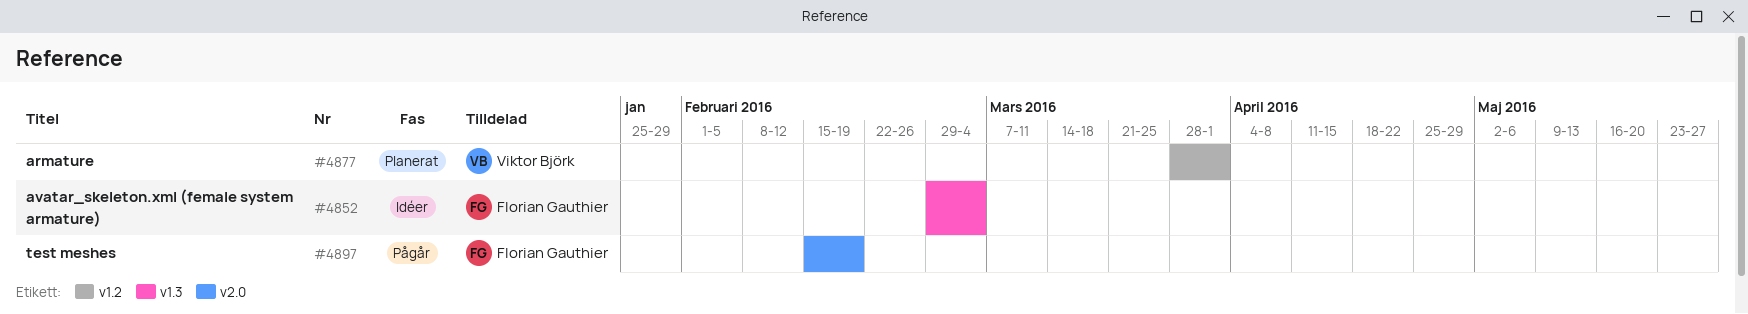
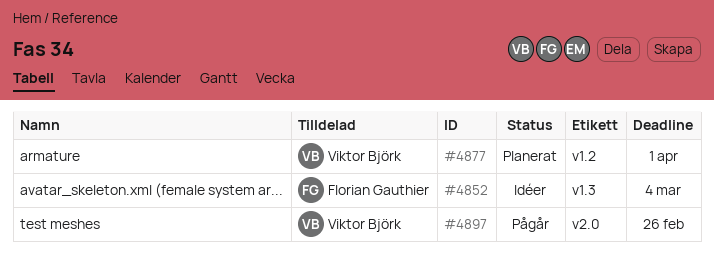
#4897, owner: Florian Gauthier -> Viktor Björk
#4897, due: Feb 19 -> Feb 26

